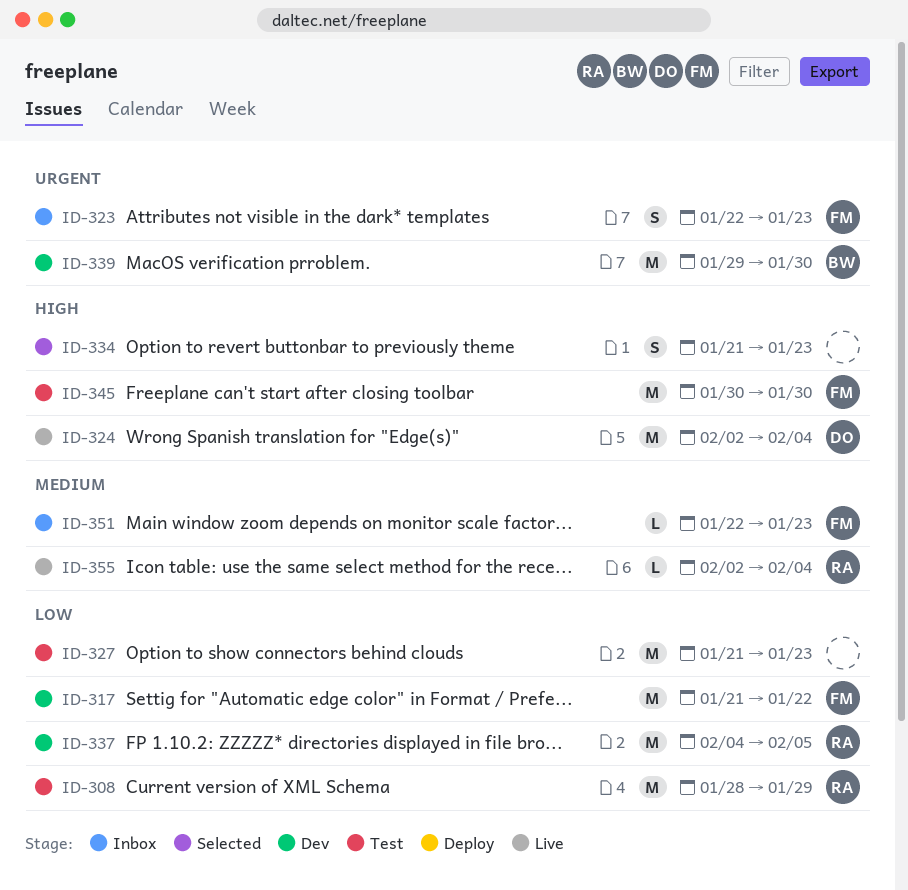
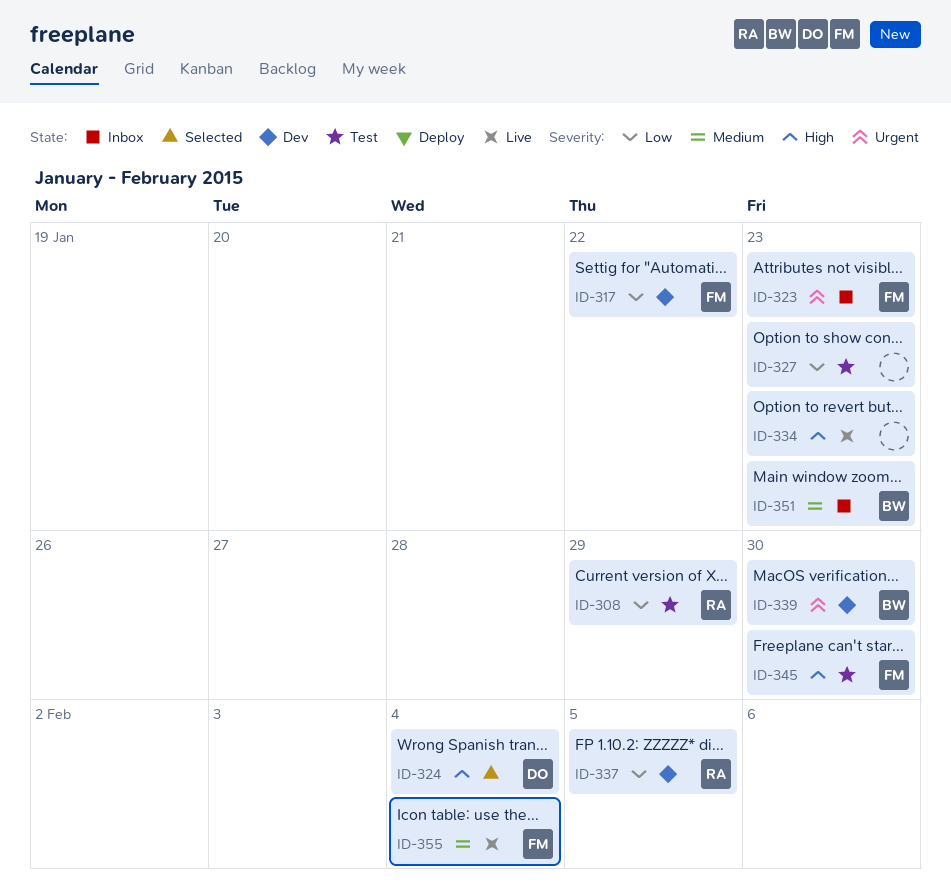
ID-324, status: Live -> Selected
ID-334, status: Selected -> Live
ID-351, owner: FM -> BW
ID-355, owner: RA -> FM

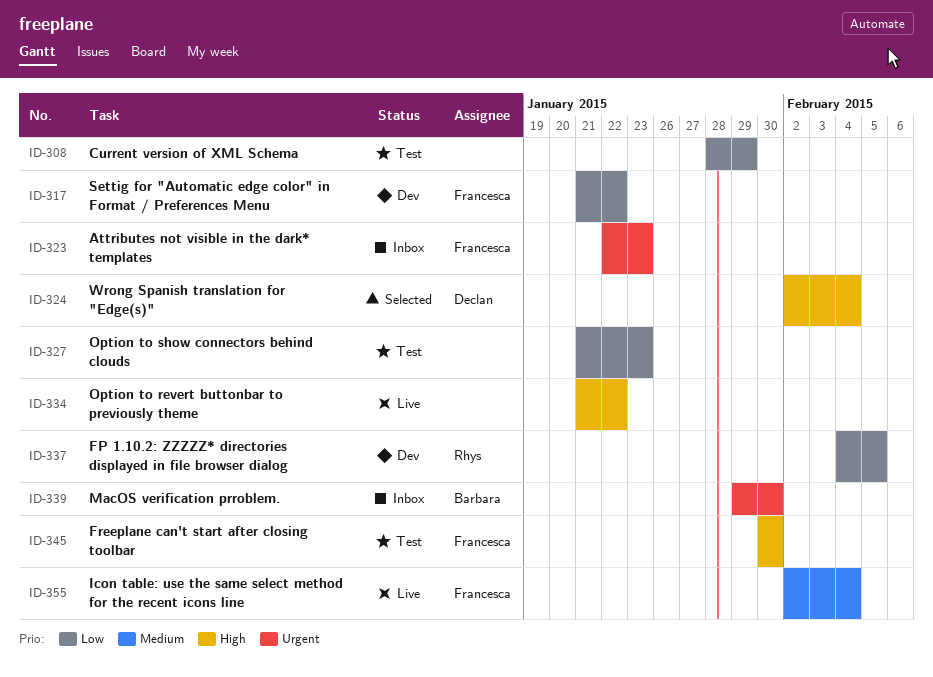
ID-308, owner: Rhys -> none
ID-334, due: Jan 23 -> Jan 22
ID-339, status: Dev -> Inbox
ID-351: present -> none

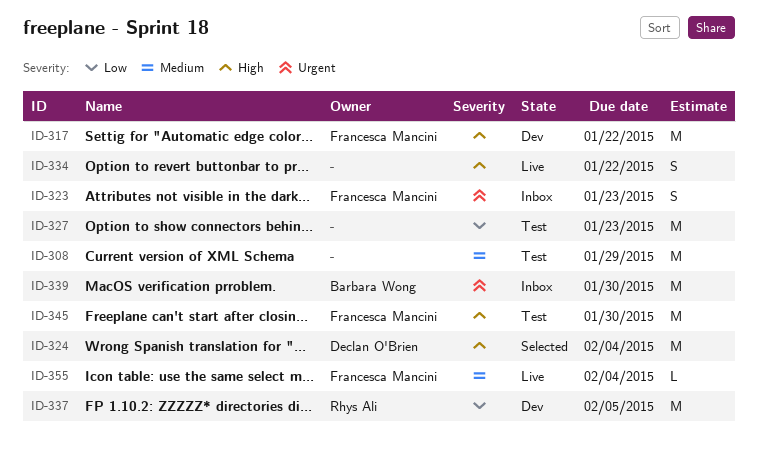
ID-308, priority: Low -> Medium
ID-317, priority: Low -> High

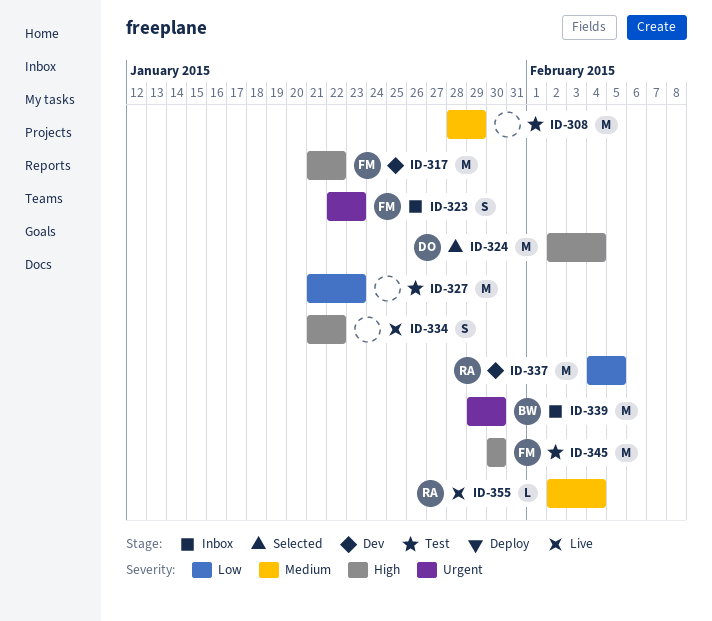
ID-355, owner: Francesca Mancini -> Rhys Ali

